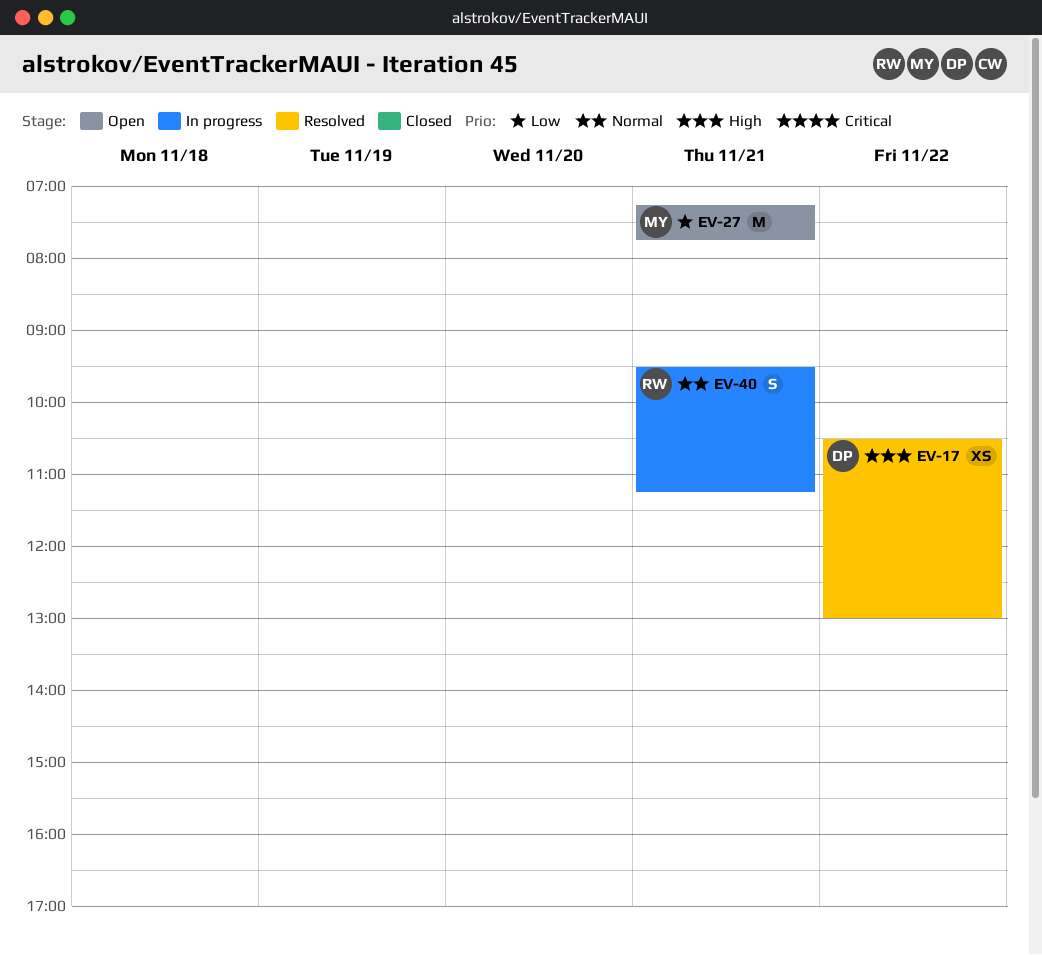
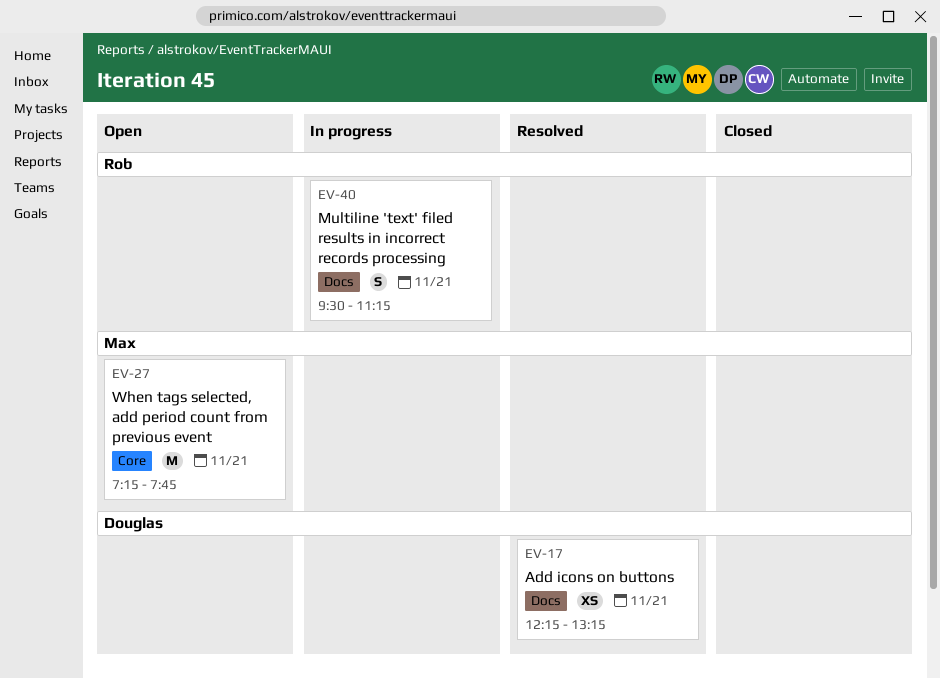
EV-17, day: Nov 22 -> Nov 21
EV-17, begins: 10:30 -> 12:15
EV-17, ends: 13:00 -> 13:15

